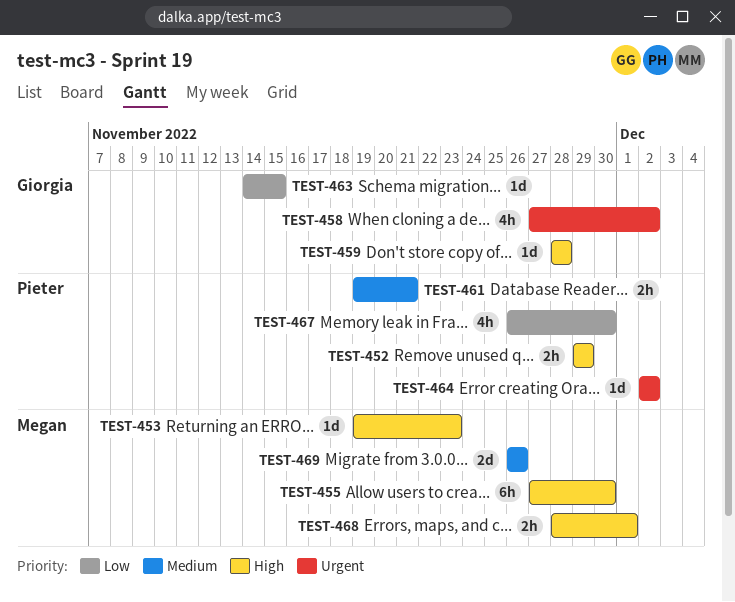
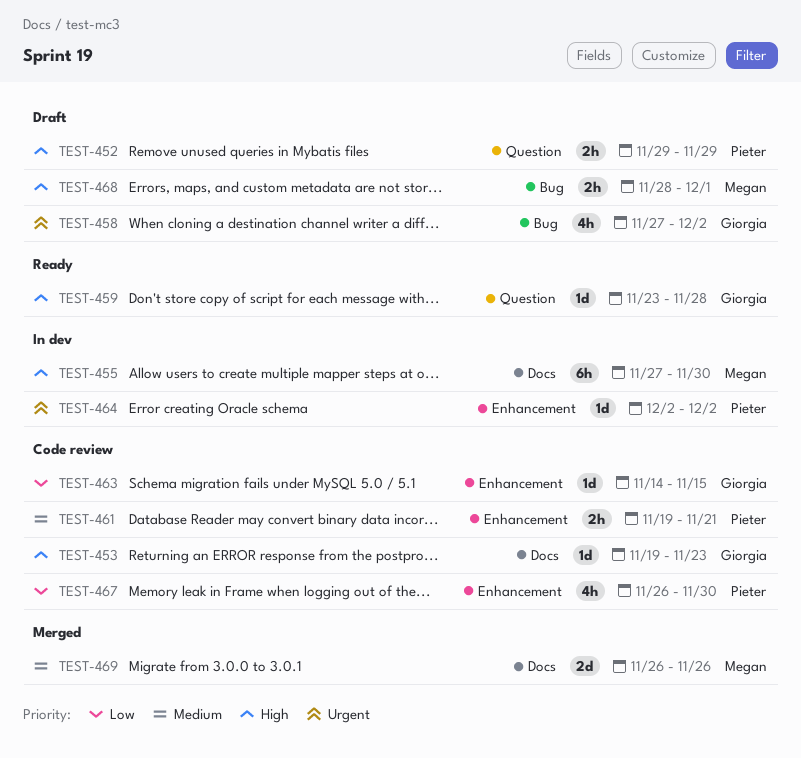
TEST-453, owner: Megan -> Giorgia
TEST-459, start: Nov 28 -> Nov 23

